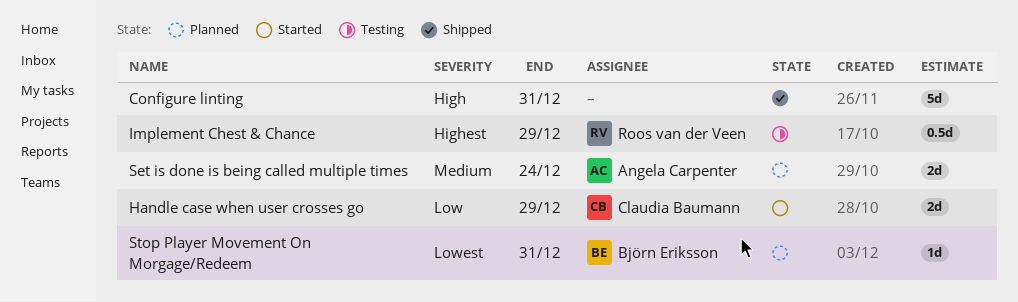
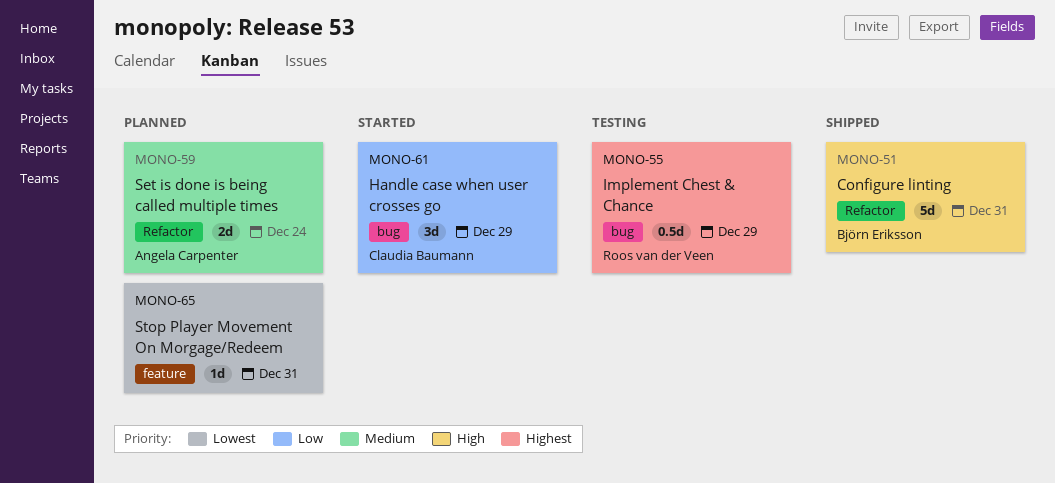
Configure linting, owner: none -> Björn Eriksson
Handle case when user crosses go, estimate: 2d -> 3d
Stop Player Movement On Morgage/Redeem, owner: Björn Eriksson -> none

